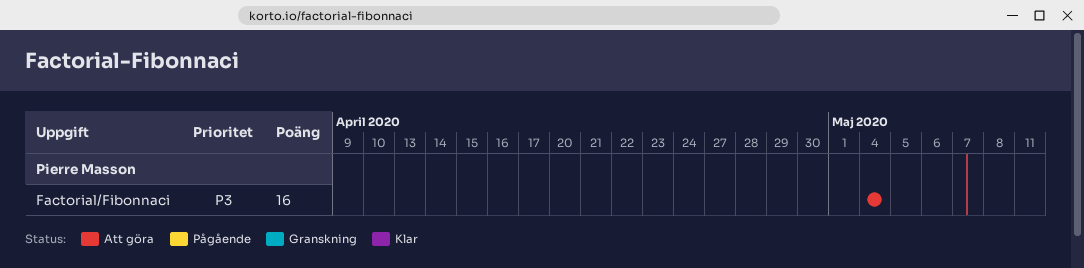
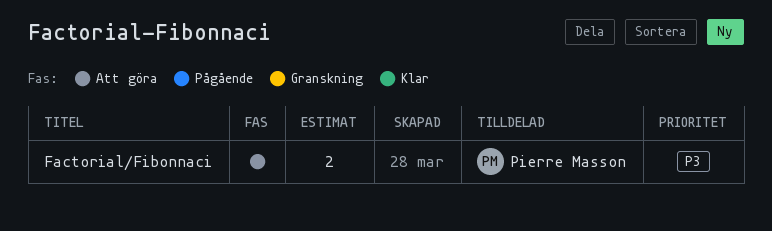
Factorial/Fibonnaci, estimate: 16 -> 2

